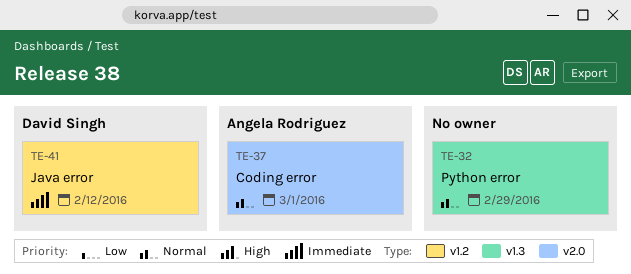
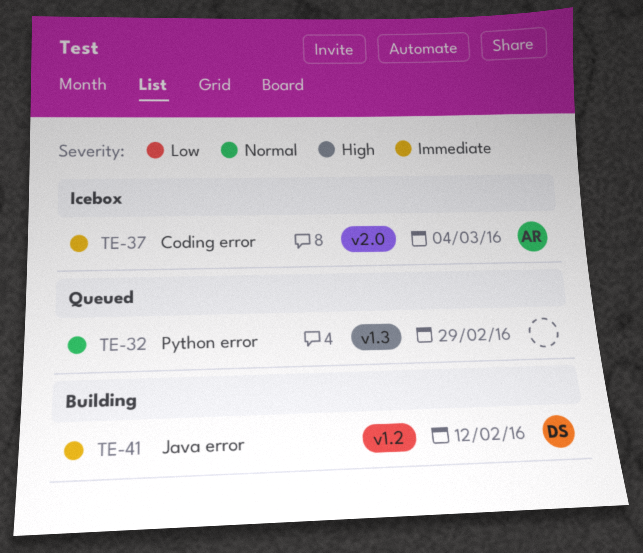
TE-37, priority: Normal -> Immediate
TE-37, due: Mar 1 -> Mar 4

